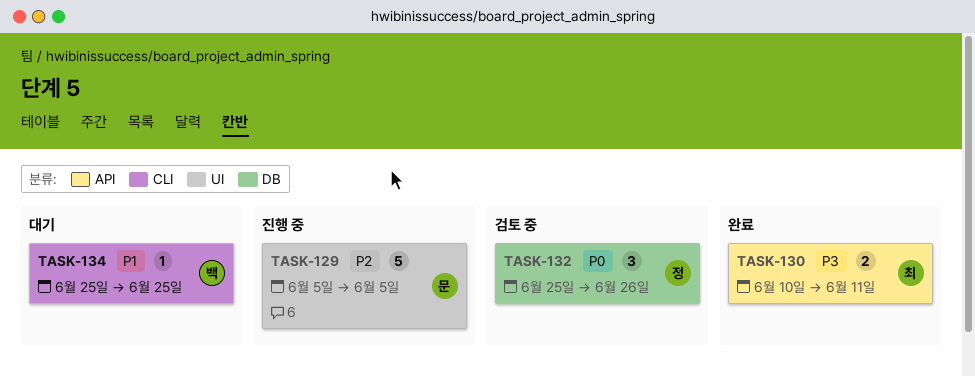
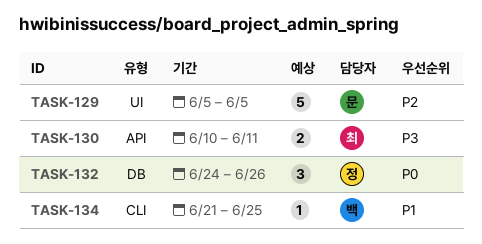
TASK-132, start: Jun 25 -> Jun 24
TASK-134, start: Jun 25 -> Jun 21

